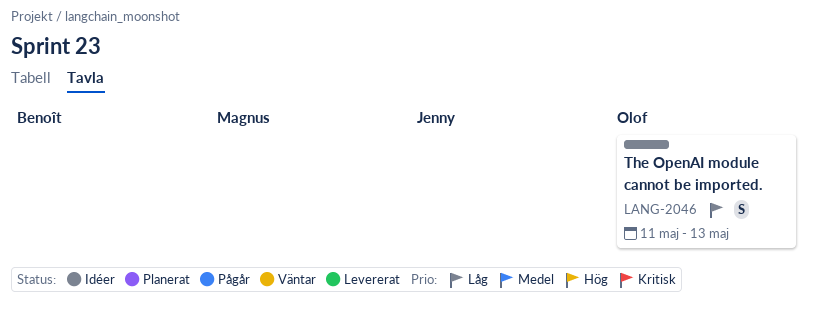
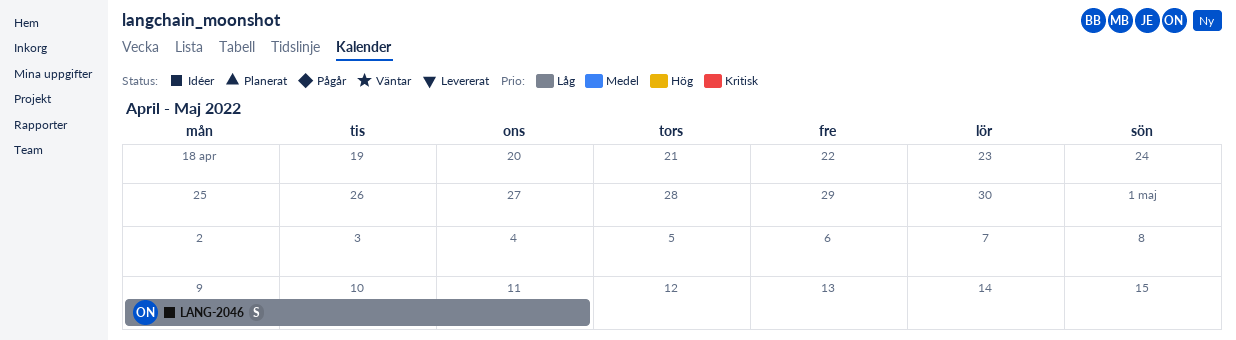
LANG-2046, start: May 11 -> May 9
LANG-2046, due: May 13 -> May 11

